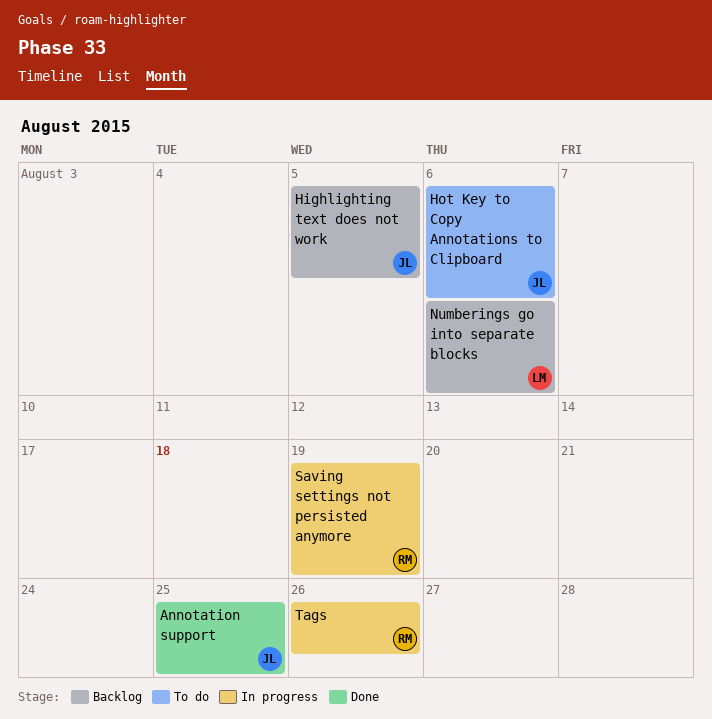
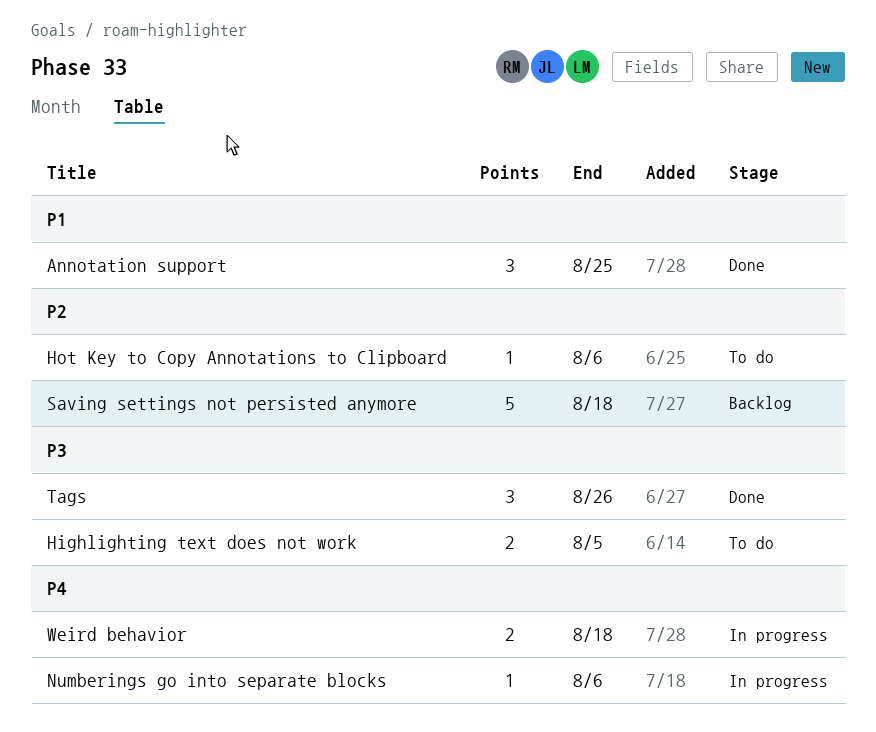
Highlighting text does not work, status: Backlog -> To do
Numberings go into separate blocks, status: Backlog -> In progress
Saving settings not persisted anymore, status: In progress -> Backlog
Saving settings not persisted anymore, due: Aug 19 -> Aug 18
Tags, status: In progress -> Done
Weird behavior: none -> present

